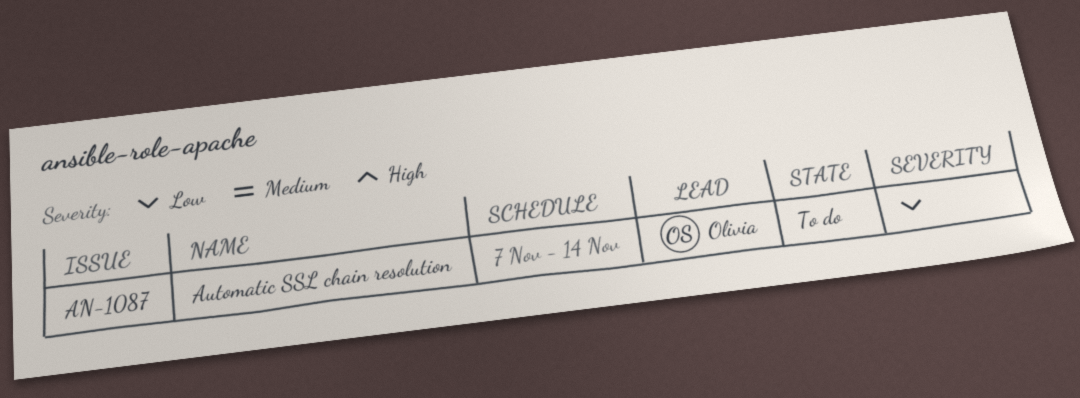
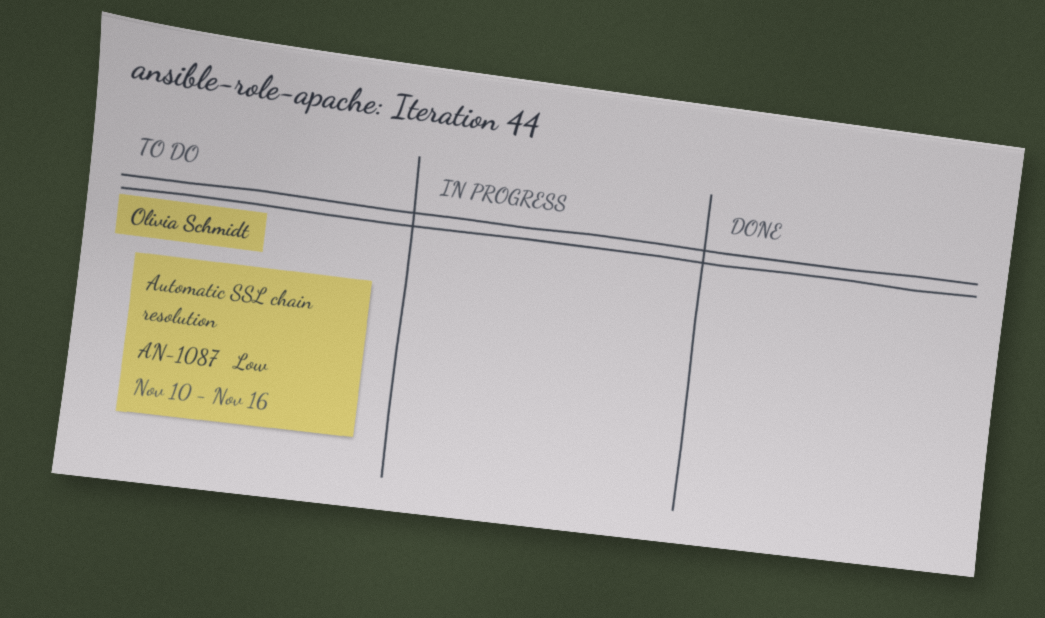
AN-1087, start: Nov 7 -> Nov 10
AN-1087, due: Nov 14 -> Nov 16

